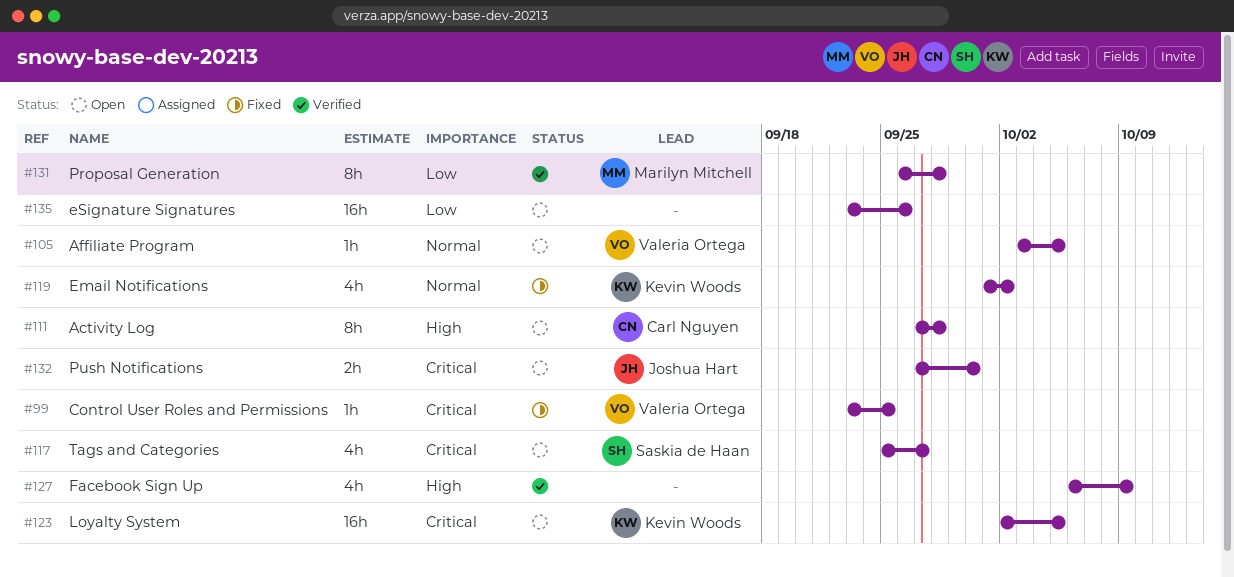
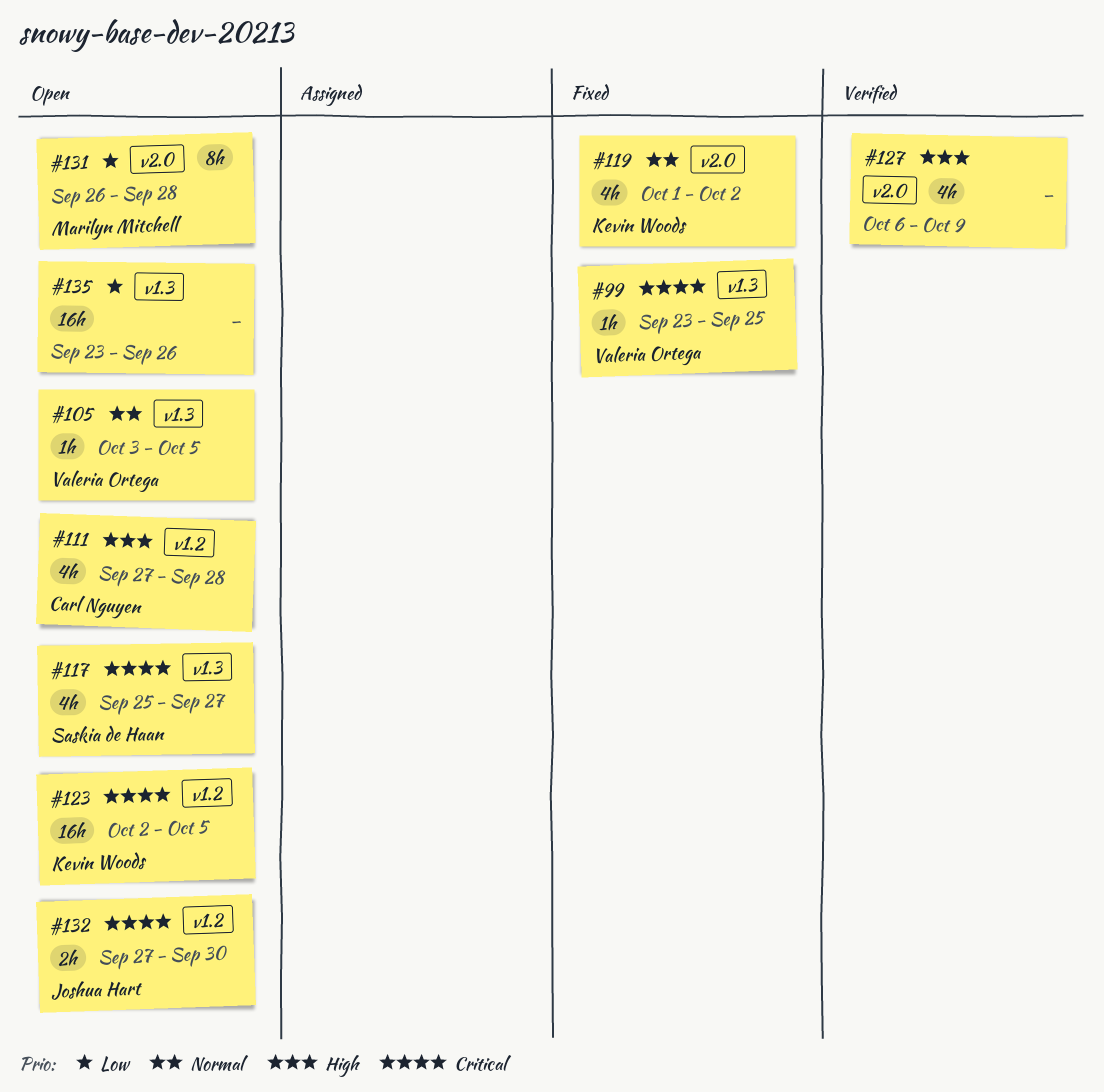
#111, estimate: 8h -> 4h
#131, status: Verified -> Open

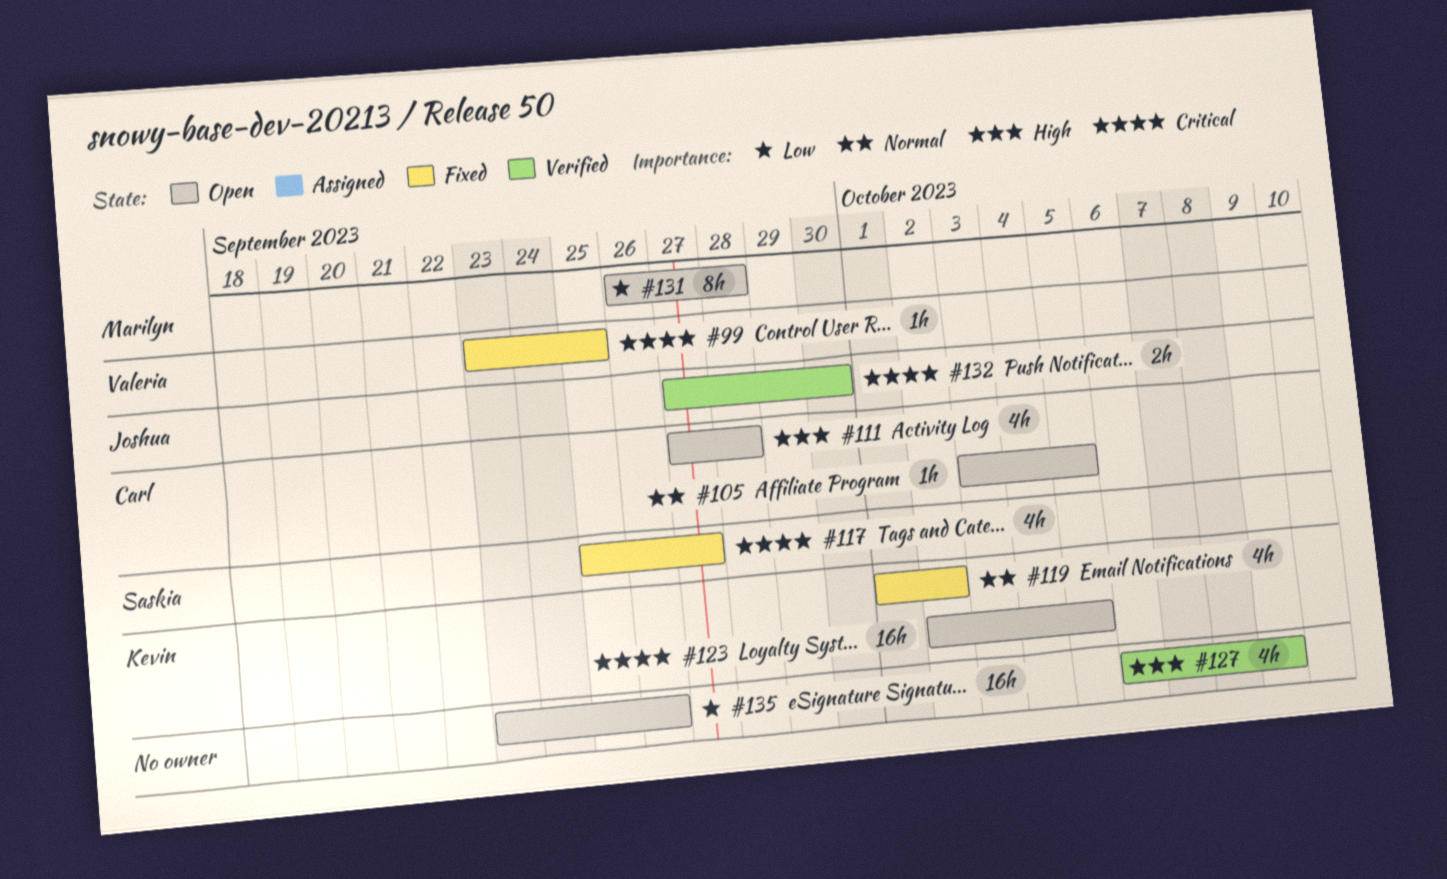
#105, owner: Valeria Ortega -> Carl Nguyen
#117, status: Open -> Fixed
#132, status: Open -> Verified

